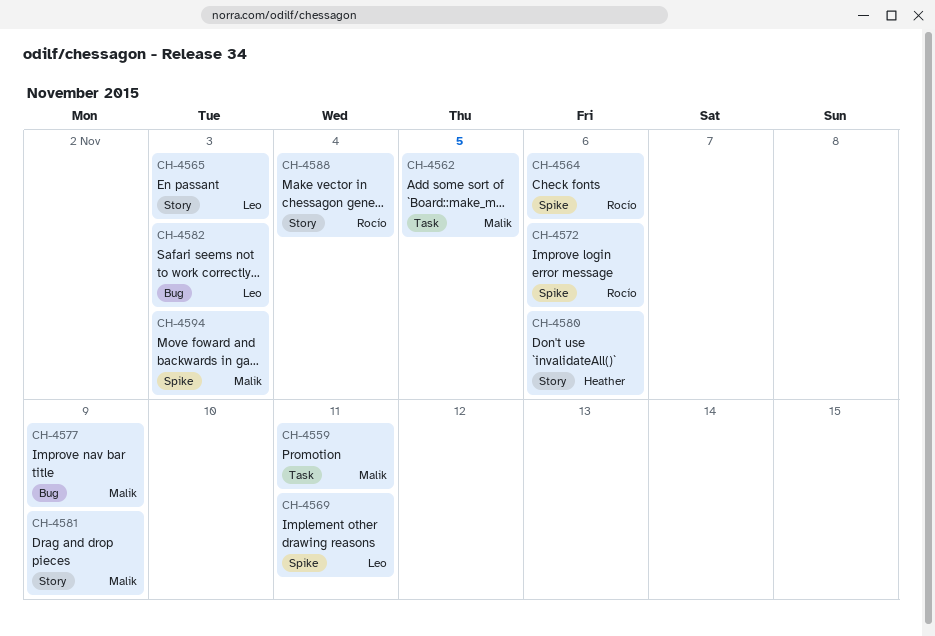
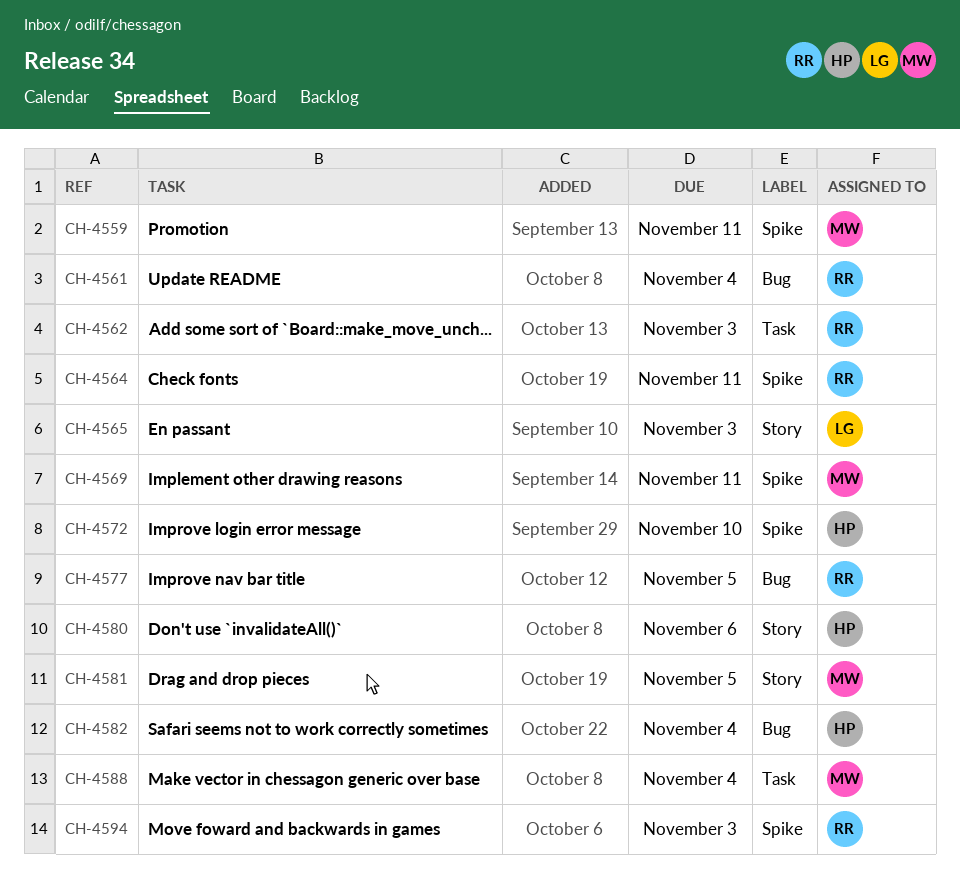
CH-4559, label: Task -> Spike
CH-4561: none -> present
CH-4562, owner: Malik -> Rocío
CH-4562, due: Nov 5 -> Nov 3
CH-4564, due: Nov 6 -> Nov 11
CH-4569, owner: Leo -> Malik
CH-4572, owner: Rocío -> Heather
CH-4572, due: Nov 6 -> Nov 10
CH-4577, owner: Malik -> Rocío
CH-4577, due: Nov 9 -> Nov 5
CH-4581, due: Nov 9 -> Nov 5
CH-4582, owner: Leo -> Heather
CH-4582, due: Nov 3 -> Nov 4
CH-4588, owner: Rocío -> Malik
CH-4588, label: Story -> Task
CH-4594, owner: Malik -> Rocío

